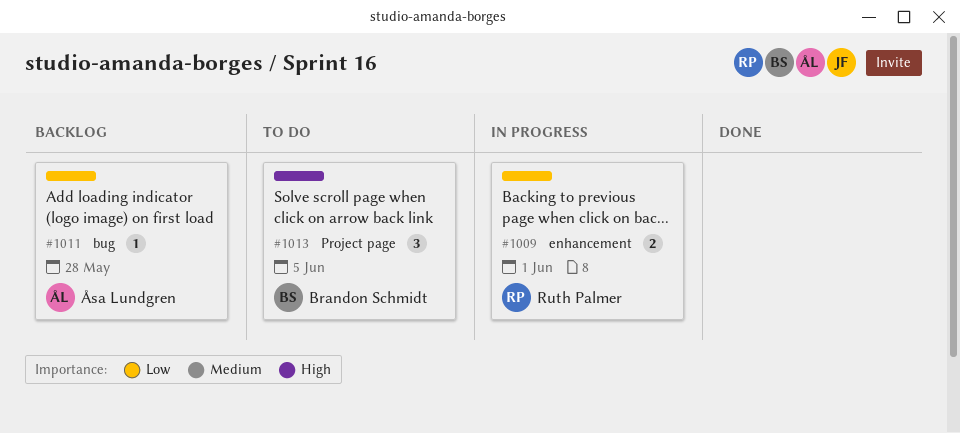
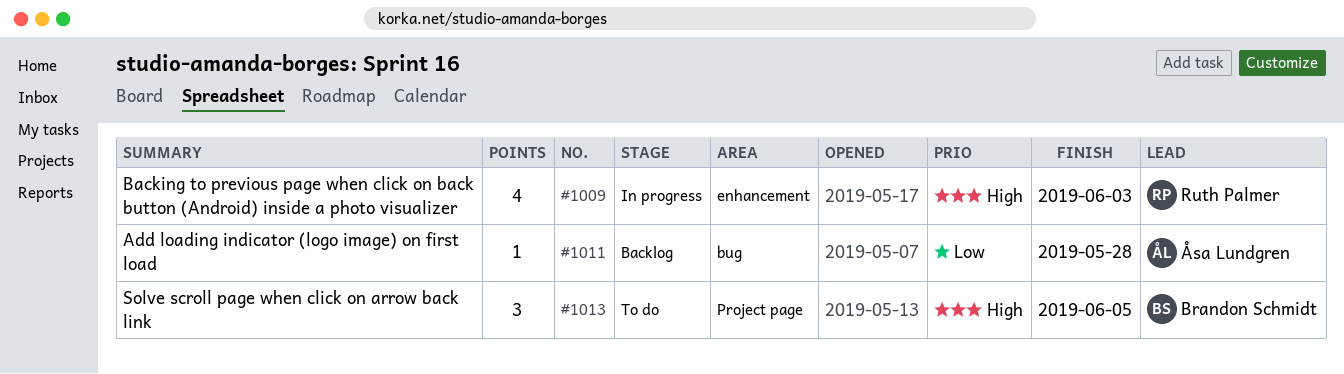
#1009, priority: Low -> High
#1009, estimate: 2 -> 4
#1009, due: Jun 1 -> Jun 3

